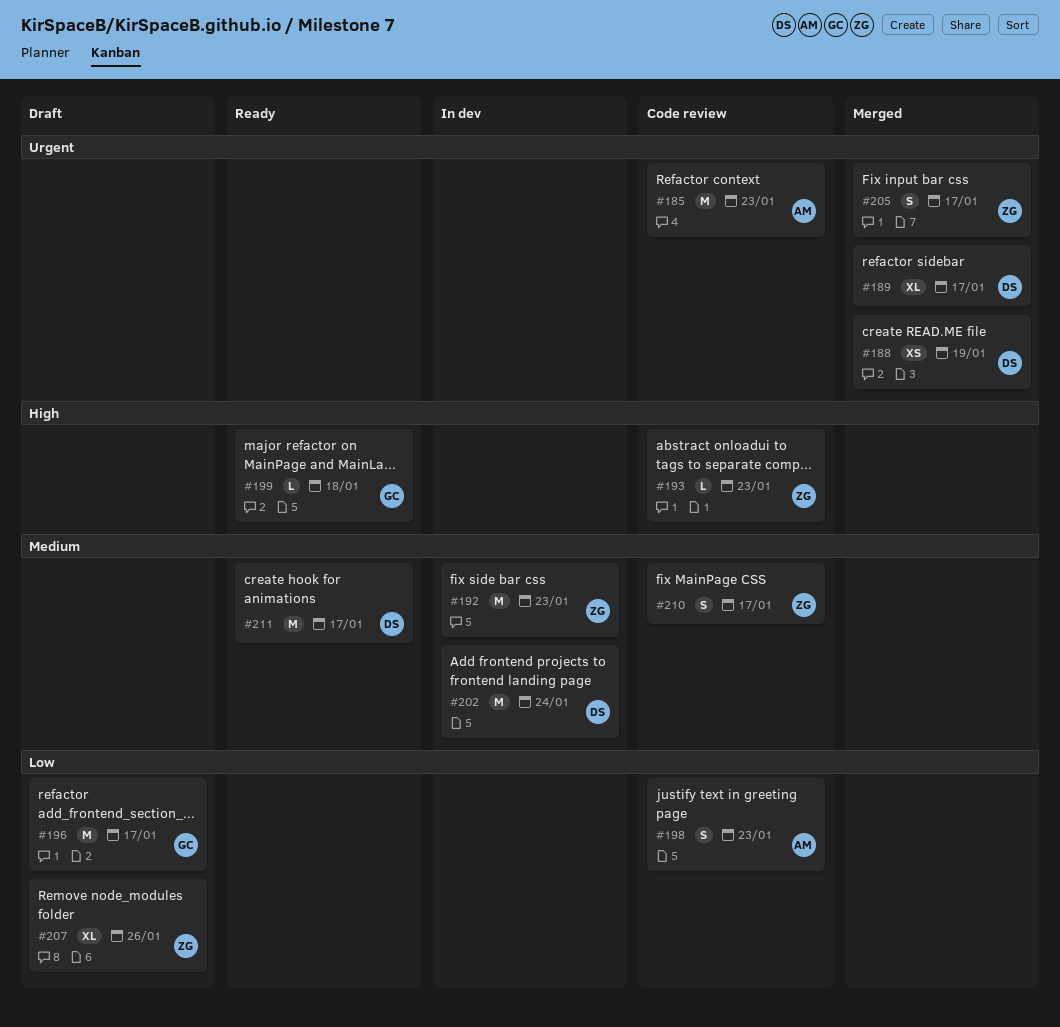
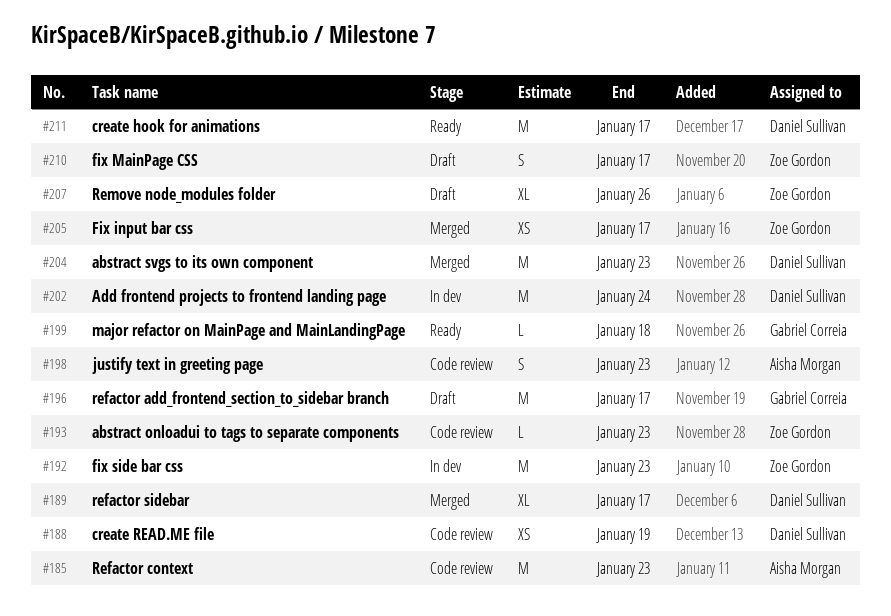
#188, status: Merged -> Code review
#204: none -> present
#205, estimate: S -> XS
#210, status: Code review -> Draft

